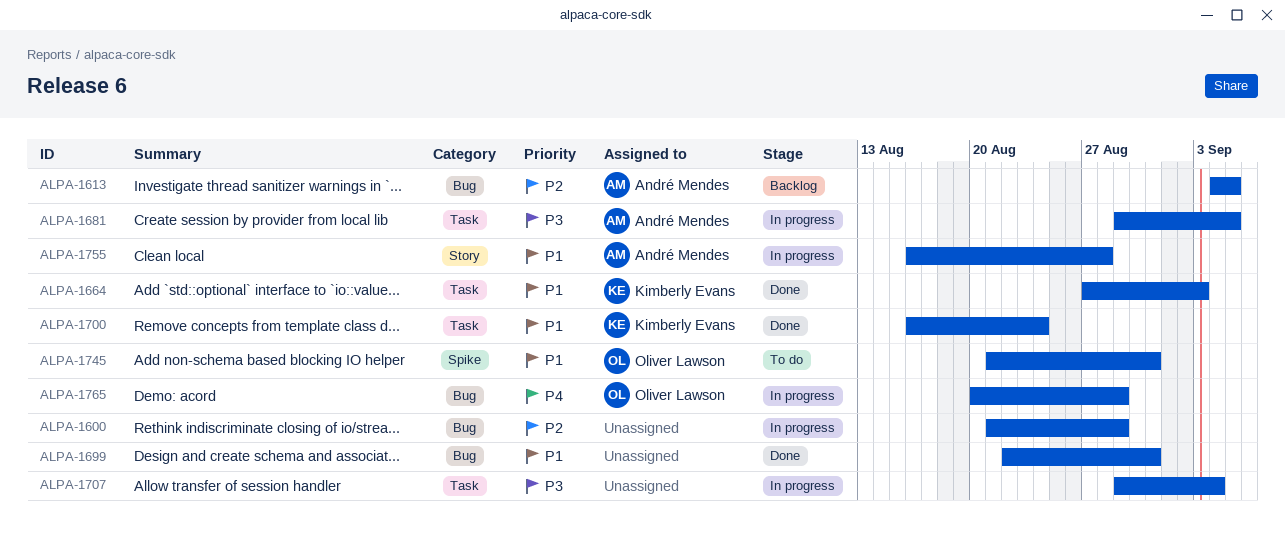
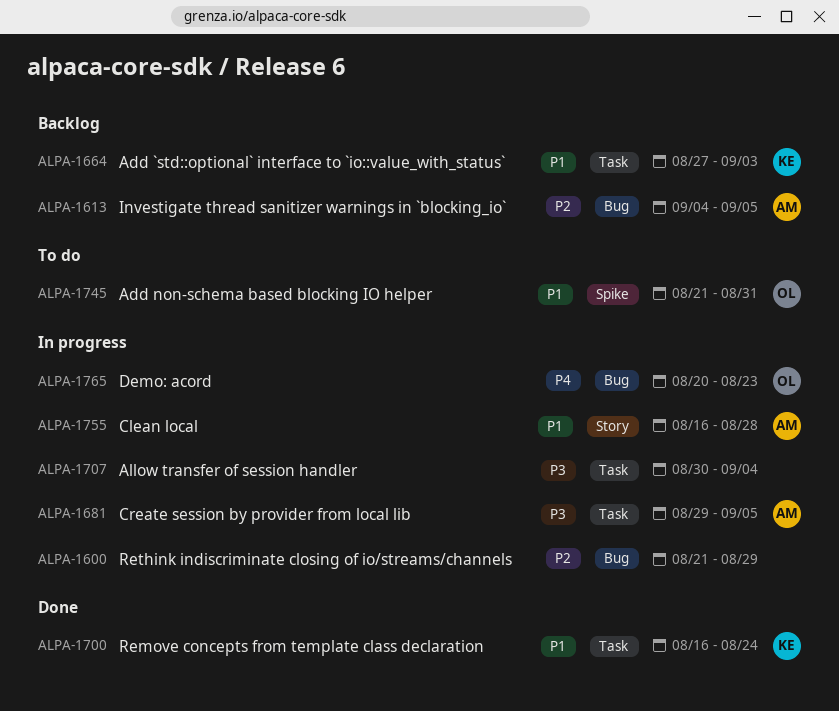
ALPA-1664, status: Done -> Backlog
ALPA-1699: present -> none
ALPA-1707, start: Aug 29 -> Aug 30
ALPA-1765, due: Aug 29 -> Aug 23

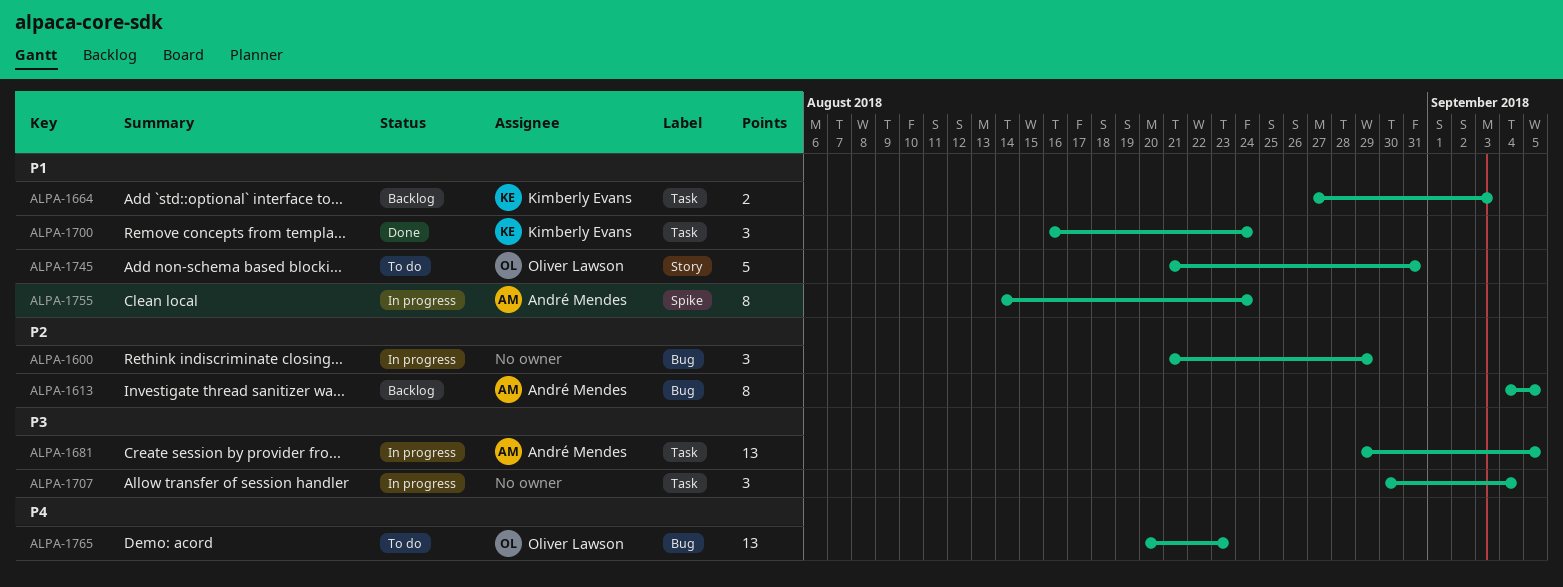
ALPA-1745, label: Spike -> Story
ALPA-1755, label: Story -> Spike
ALPA-1755, start: Aug 16 -> Aug 14
ALPA-1755, due: Aug 28 -> Aug 24
ALPA-1765, status: In progress -> To do

